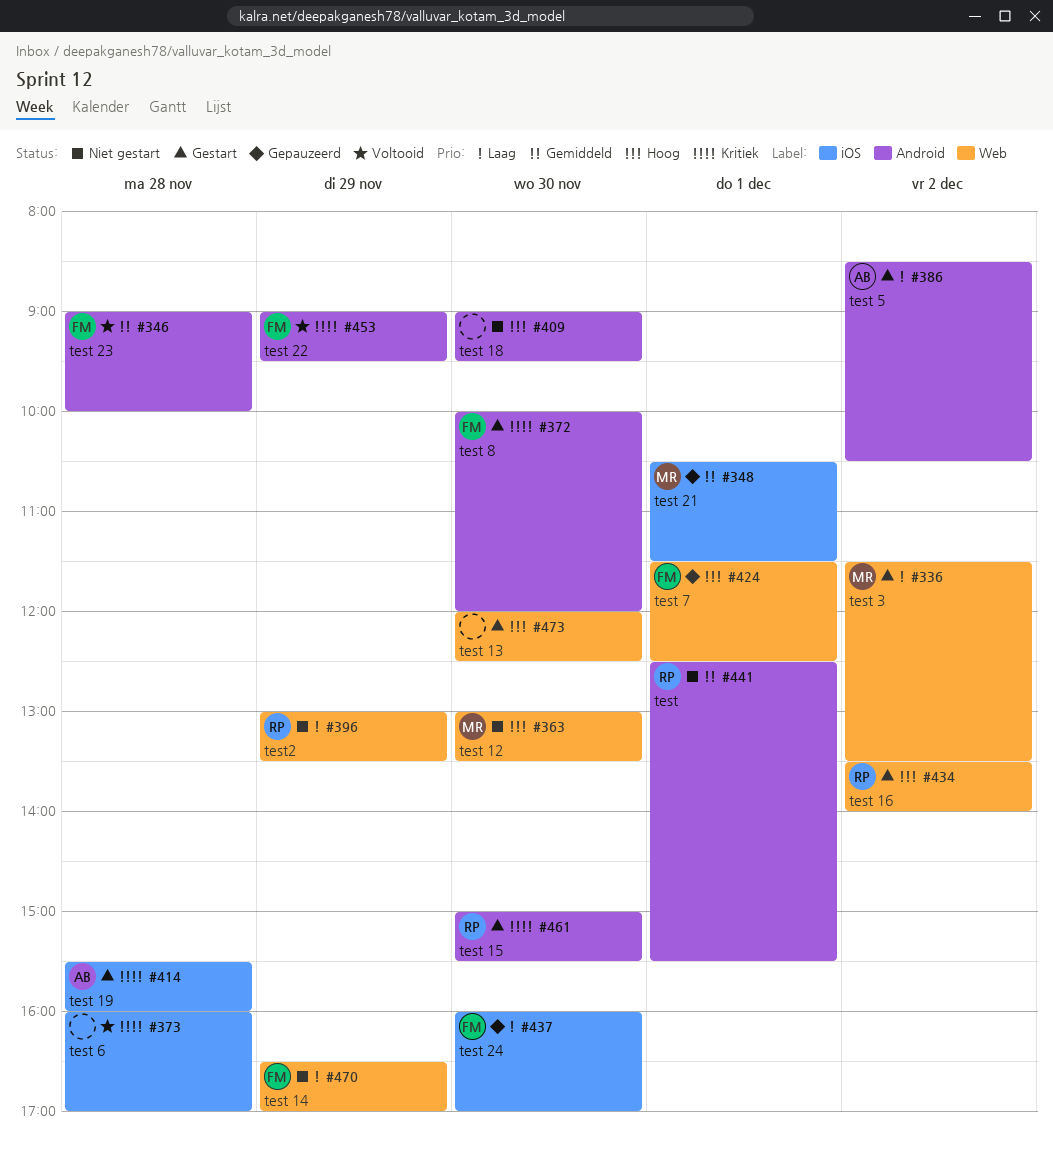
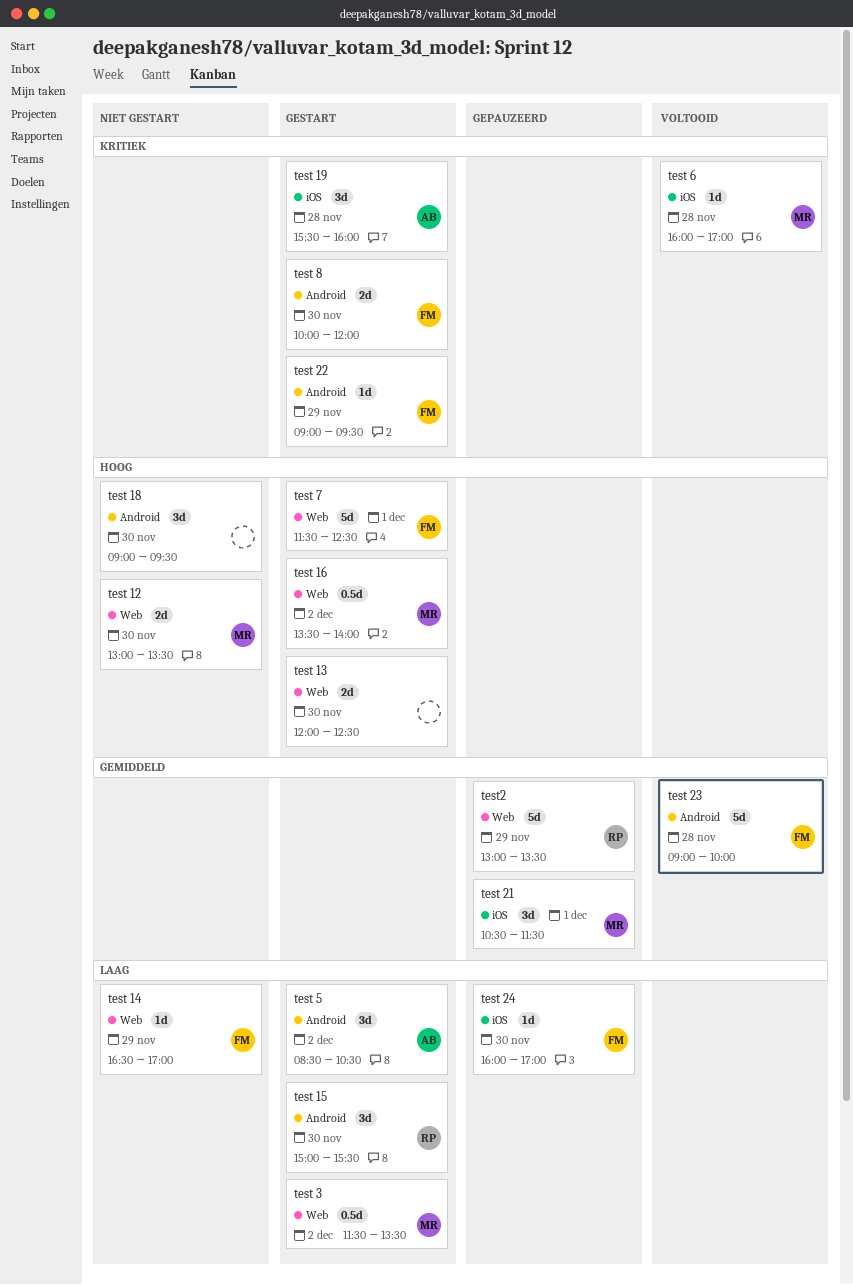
test: present -> none
test 15, priority: Kritiek -> Laag
test 16, owner: RP -> MR
test 22, status: Voltooid -> Gestart
test 6, owner: none -> MR
test 7, status: Gepauzeerd -> Gestart
test2, status: Niet gestart -> Gepauzeerd
test2, priority: Laag -> Gemiddeld

